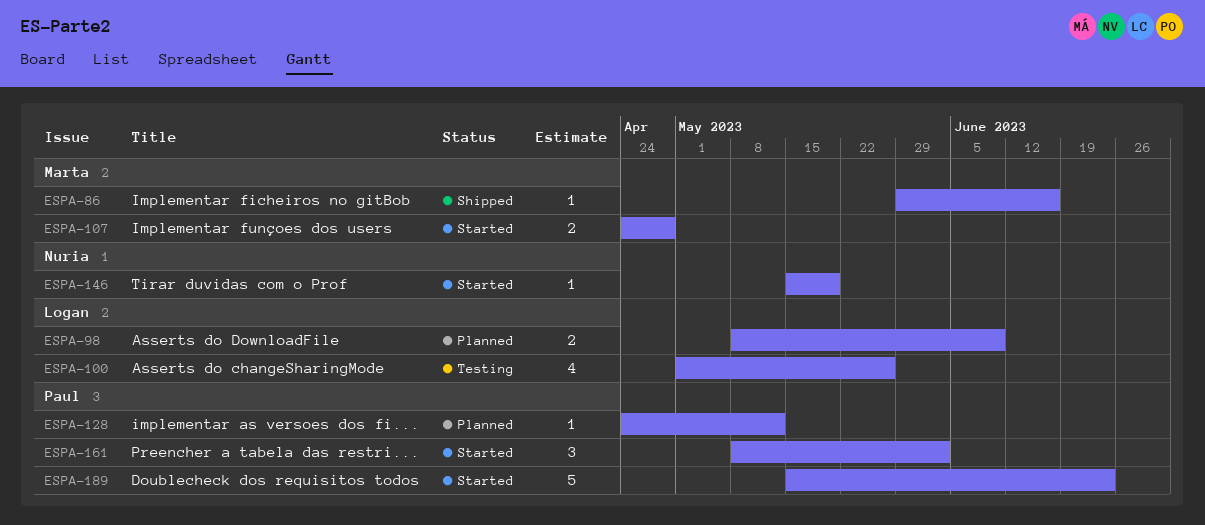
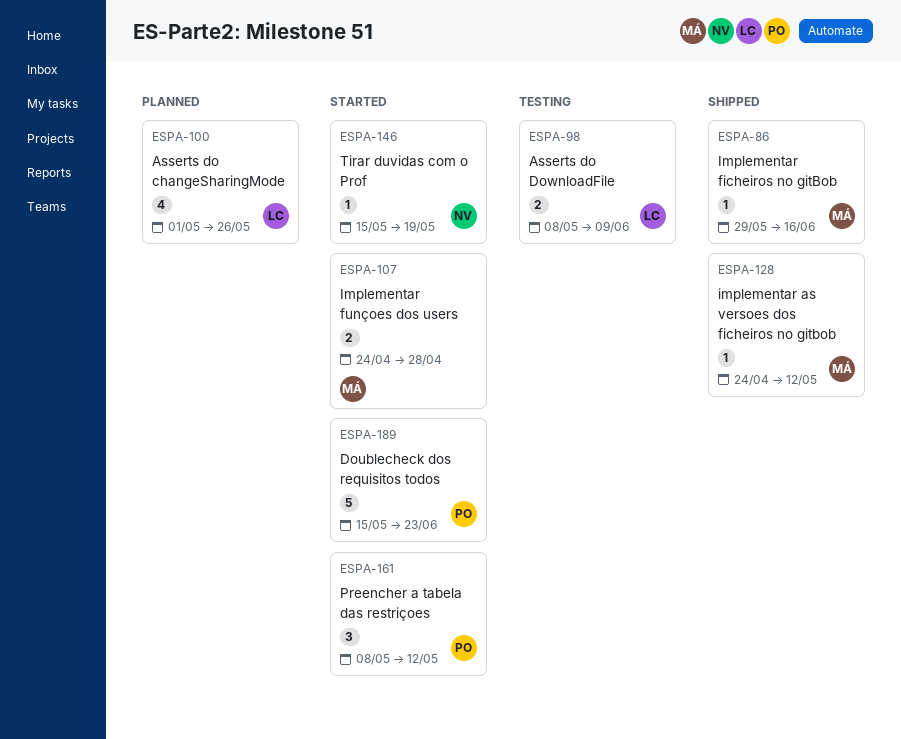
ESPA-98, status: Planned -> Testing
ESPA-100, status: Testing -> Planned
ESPA-128, status: Planned -> Shipped
ESPA-128, owner: Paul -> Marta
ESPA-161, due: Jun 2 -> May 12

